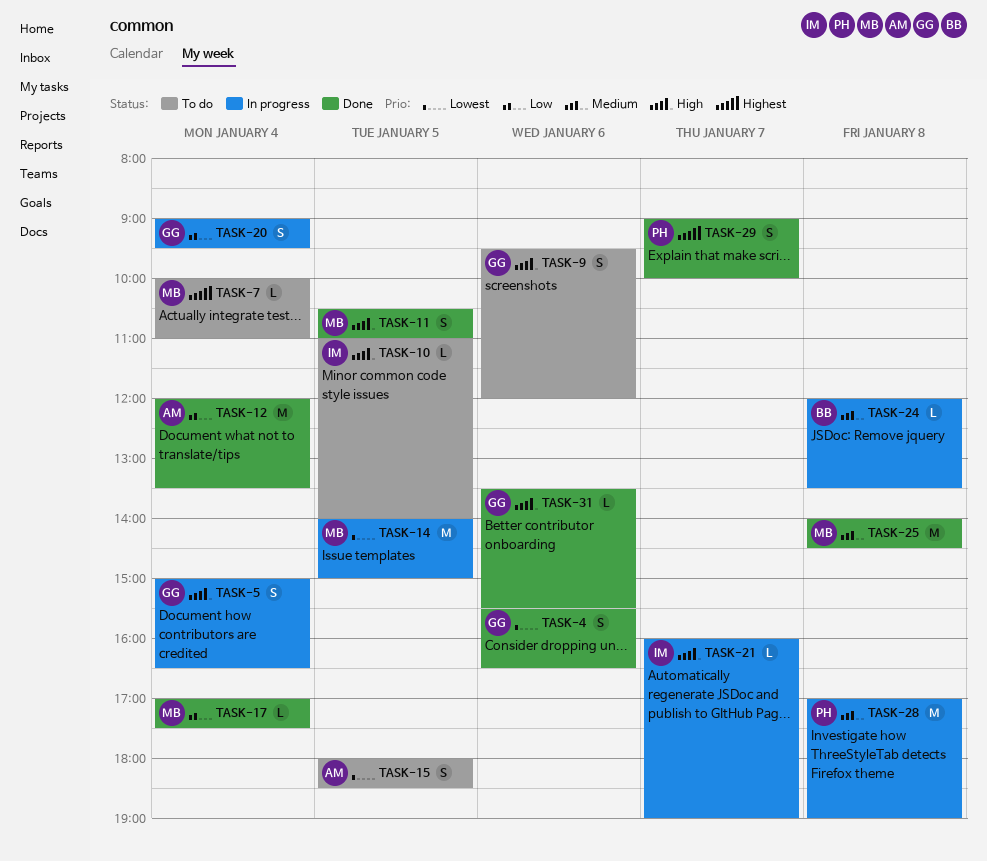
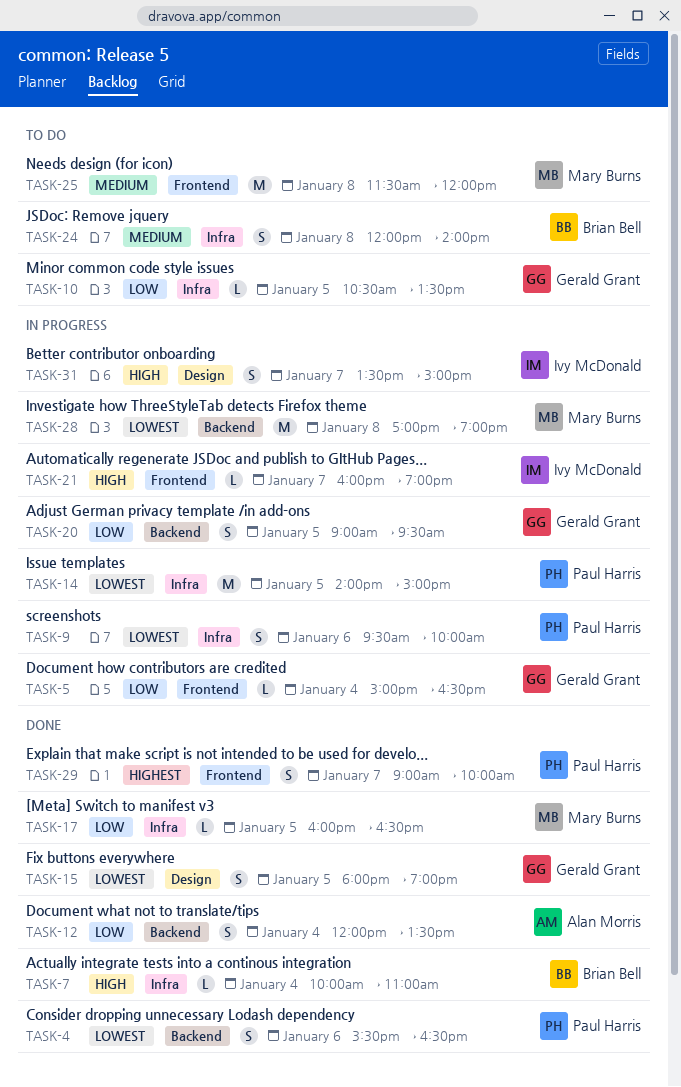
TASK-4, owner: Gerald Grant -> Paul Harris
TASK-5, priority: High -> Low
TASK-5, estimate: S -> L
TASK-7, status: To do -> Done
TASK-7, owner: Mary Burns -> Brian Bell
TASK-7, priority: Highest -> High
TASK-9, status: To do -> In progress
TASK-9, owner: Gerald Grant -> Paul Harris
TASK-9, priority: High -> Lowest
TASK-9, ends: 12:00 -> 10:00
TASK-10, owner: Ivy McDonald -> Gerald Grant
TASK-10, priority: High -> Low
TASK-10, begins: 11:00 -> 10:30
TASK-10, ends: 14:00 -> 13:30
TASK-11: present -> none
TASK-12, estimate: M -> S
TASK-14, owner: Mary Burns -> Paul Harris
TASK-15, status: To do -> Done
TASK-15, owner: Alan Morris -> Gerald Grant
TASK-15, ends: 18:30 -> 19:00
TASK-17, day: Jan 4 -> Jan 5
TASK-17, begins: 17:00 -> 16:00
TASK-17, ends: 17:30 -> 16:30
TASK-20, day: Jan 4 -> Jan 5
TASK-24, status: In progress -> To do
TASK-24, estimate: L -> S
TASK-24, ends: 13:30 -> 14:00
TASK-25, status: Done -> To do
TASK-25, begins: 14:00 -> 11:30
TASK-25, ends: 14:30 -> 12:00
TASK-28, owner: Paul Harris -> Mary Burns
TASK-28, priority: Medium -> Lowest
TASK-31, status: Done -> In progress
TASK-31, owner: Gerald Grant -> Ivy McDonald
TASK-31, estimate: L -> S
TASK-31, day: Jan 6 -> Jan 7
TASK-31, ends: 15:30 -> 15:00

